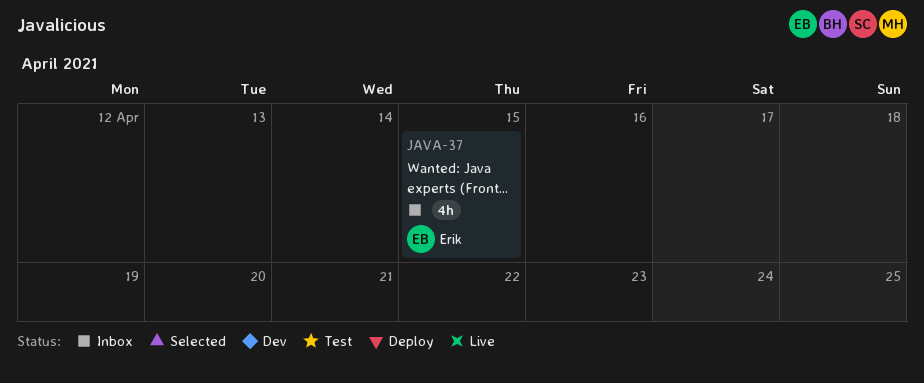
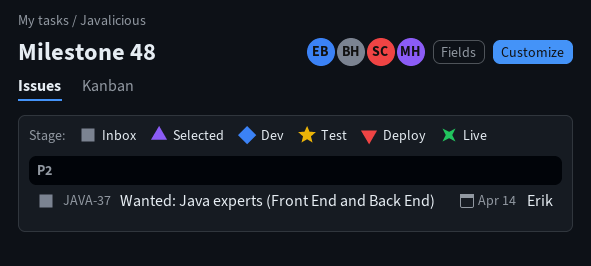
JAVA-37, due: Apr 15 -> Apr 14

